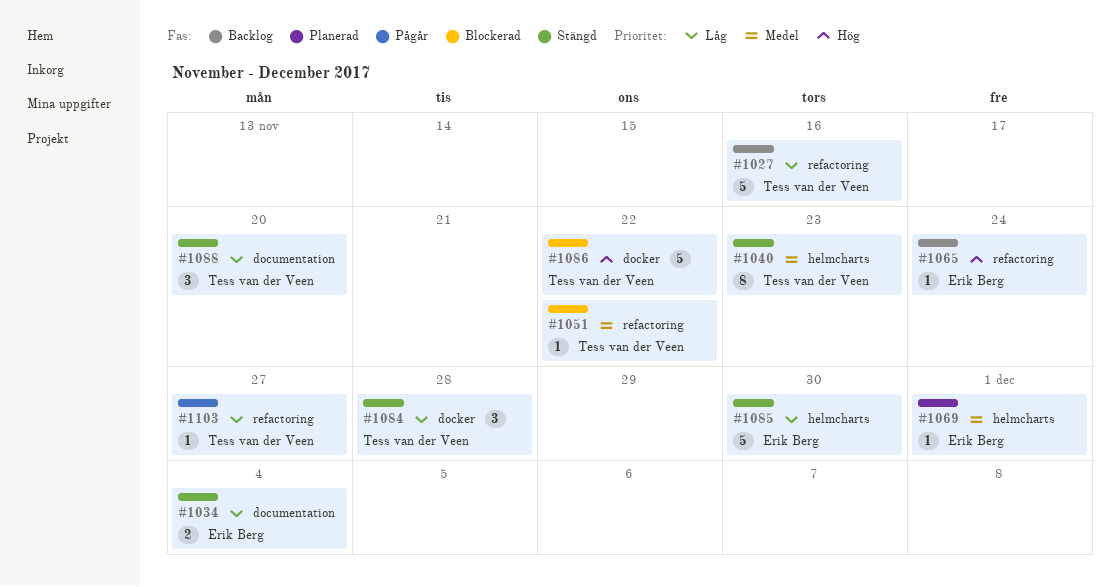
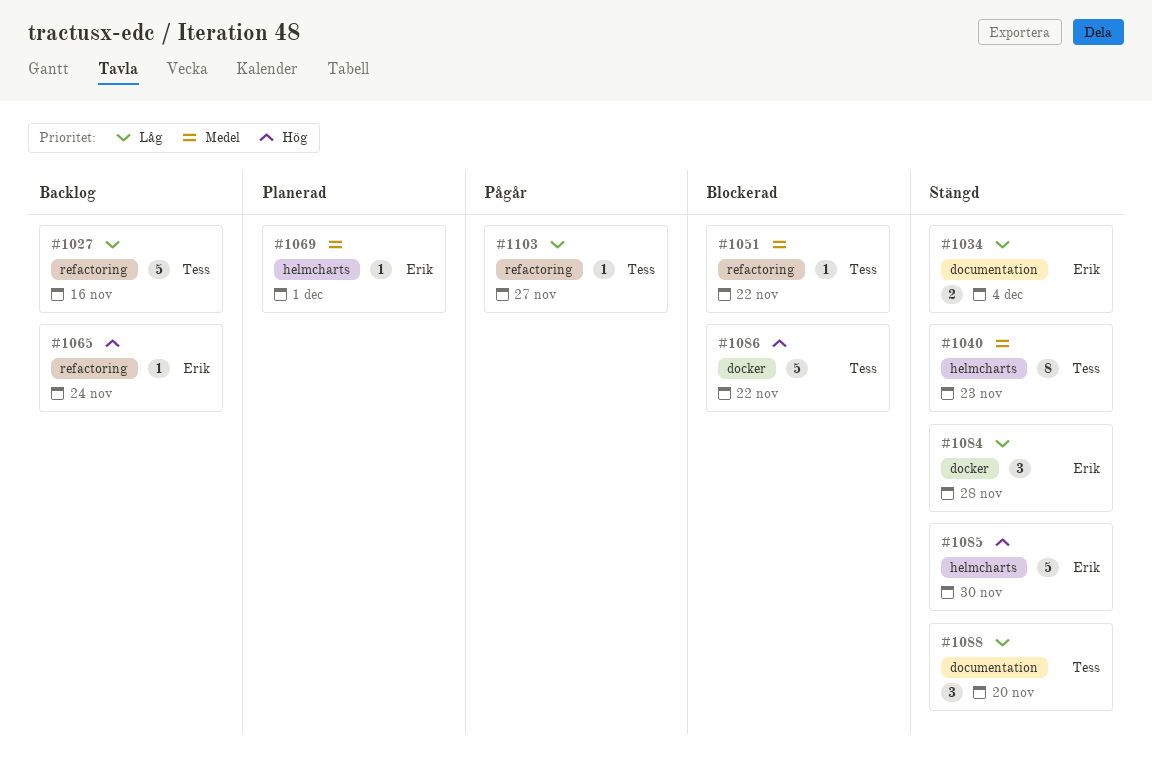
#1084, owner: Tess van der Veen -> Erik Berg
#1085, priority: Låg -> Hög

